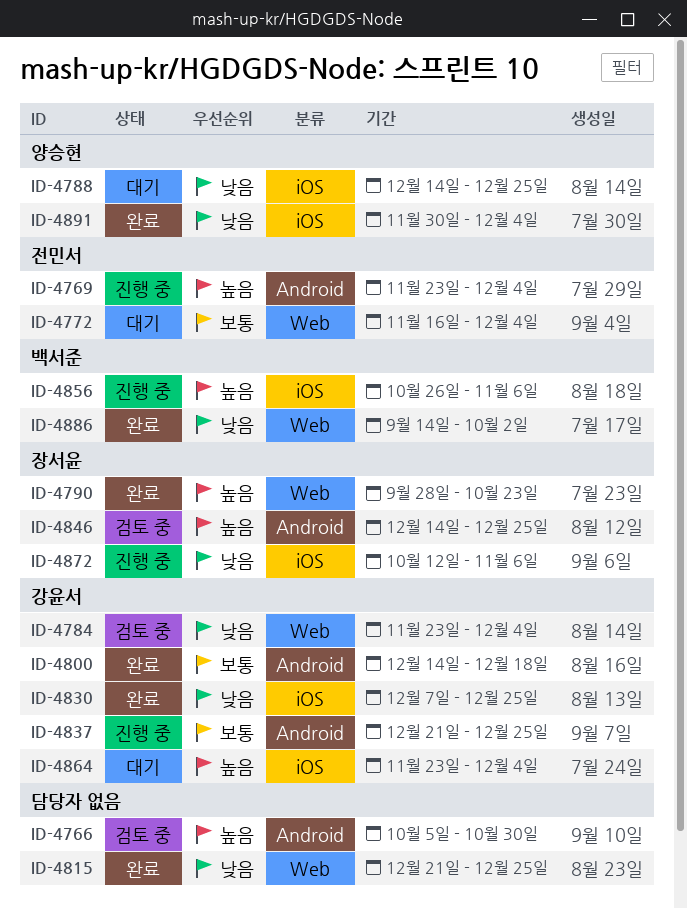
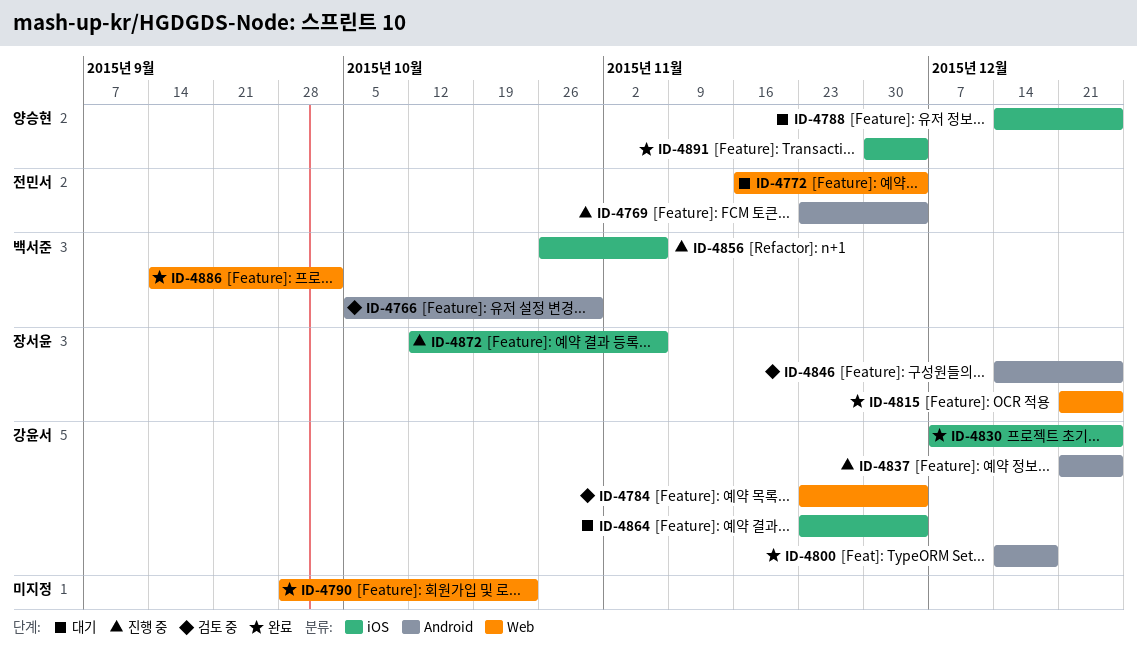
ID-4766, owner: none -> 백서준
ID-4790, owner: 장서윤 -> none
ID-4815, owner: none -> 장서윤

